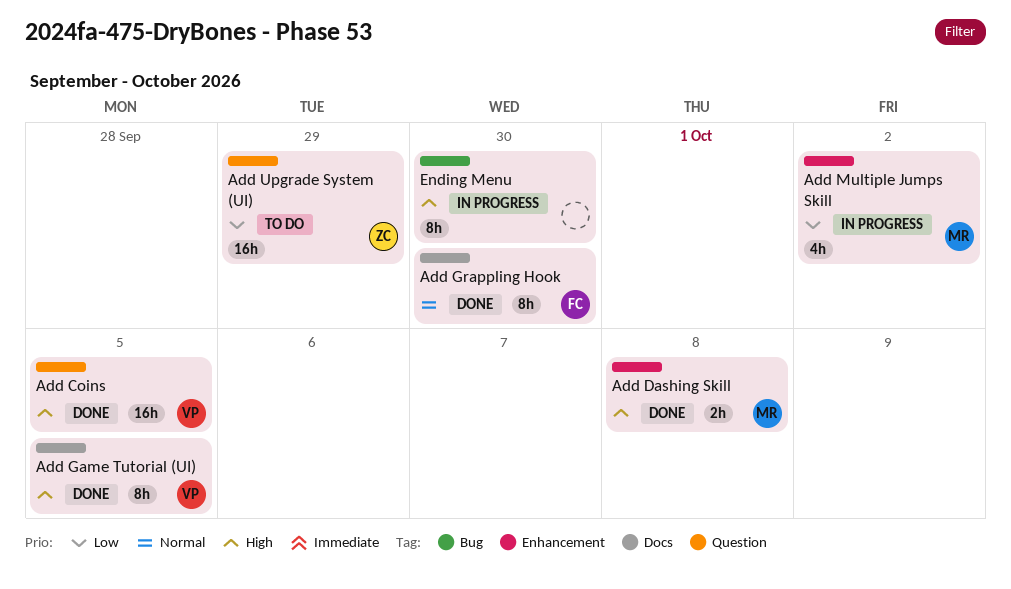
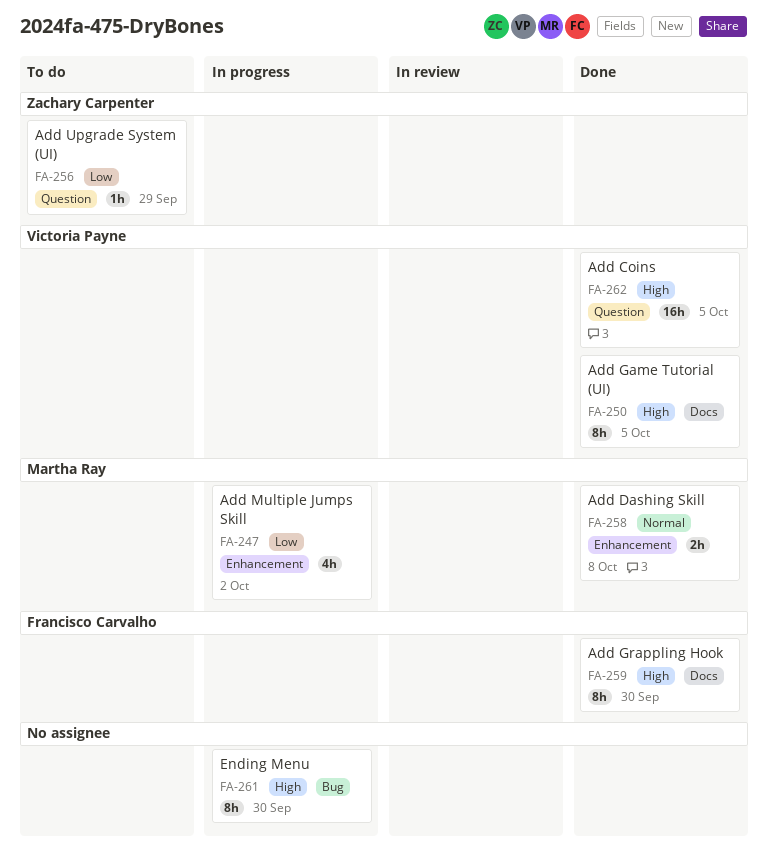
Add Dashing Skill, priority: High -> Normal
Add Grappling Hook, priority: Normal -> High
Add Upgrade System (UI), estimate: 16h -> 1h

